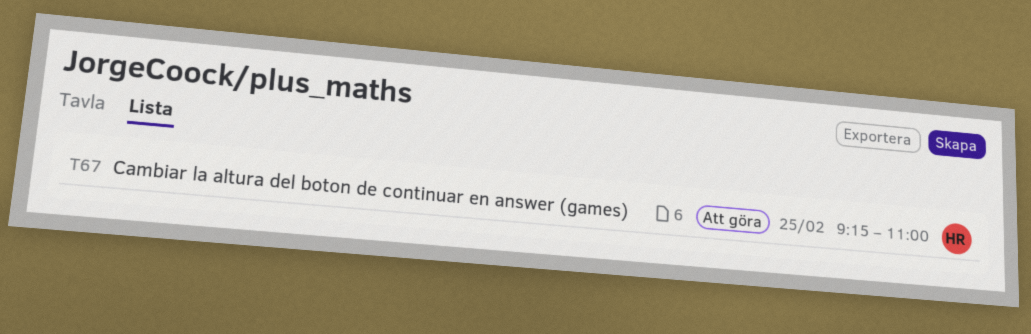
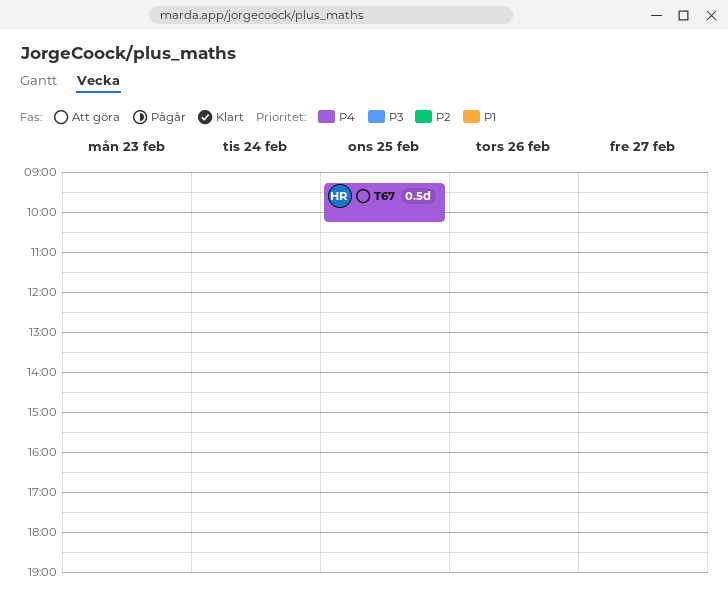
T67, ends: 11:00 -> 10:15

